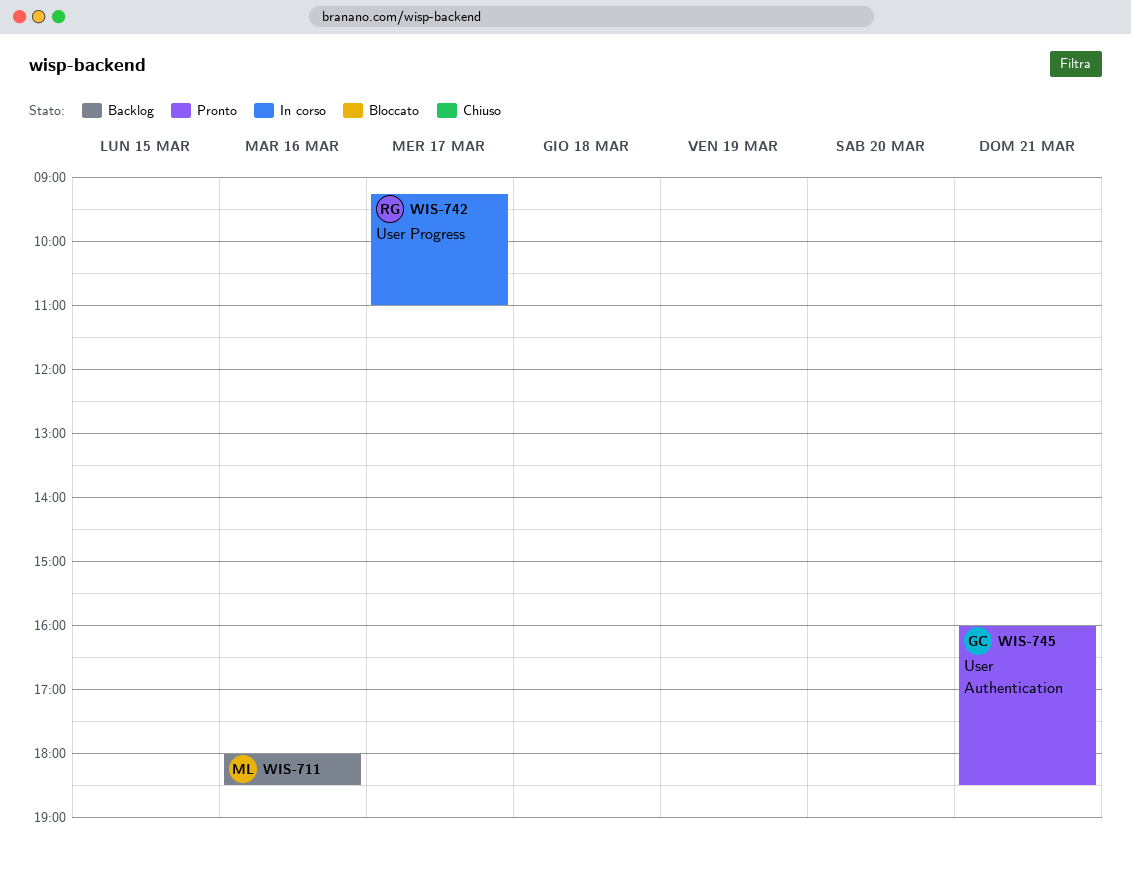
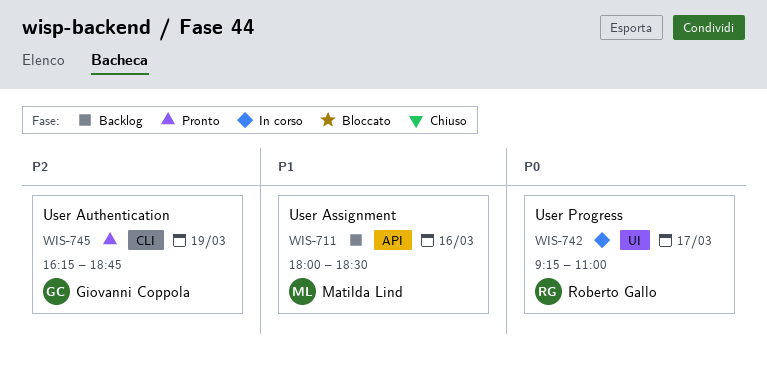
WIS-745, day: Mar 21 -> Mar 19
WIS-745, begins: 16:00 -> 16:15
WIS-745, ends: 18:30 -> 18:45

